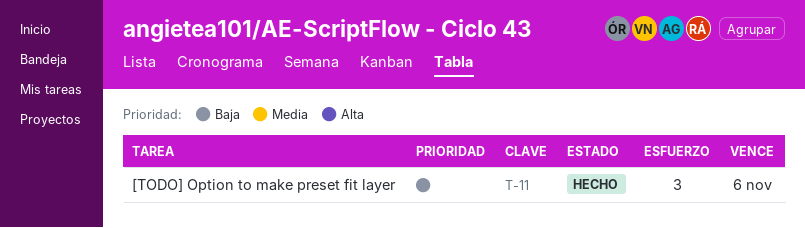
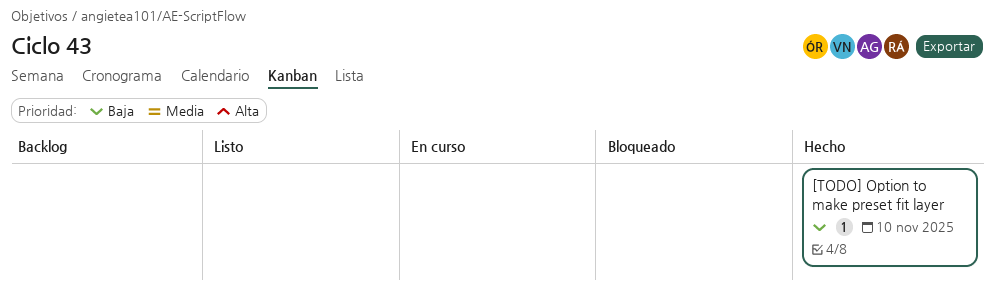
[TODO] Option to make preset fit layer, estimate: 3 -> 1
[TODO] Option to make preset fit layer, due: Nov 6 -> Nov 10

